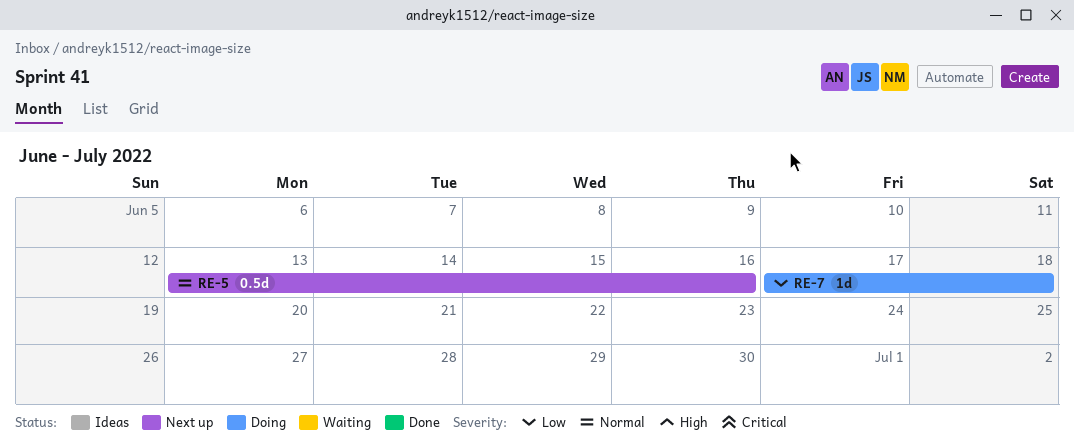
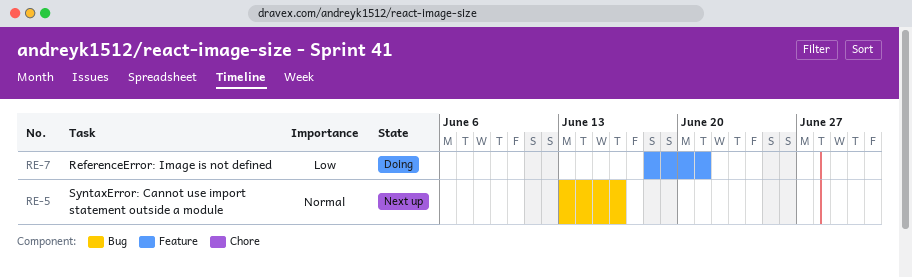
RE-7, start: Jun 17 -> Jun 18
RE-7, due: Jun 18 -> Jun 21

